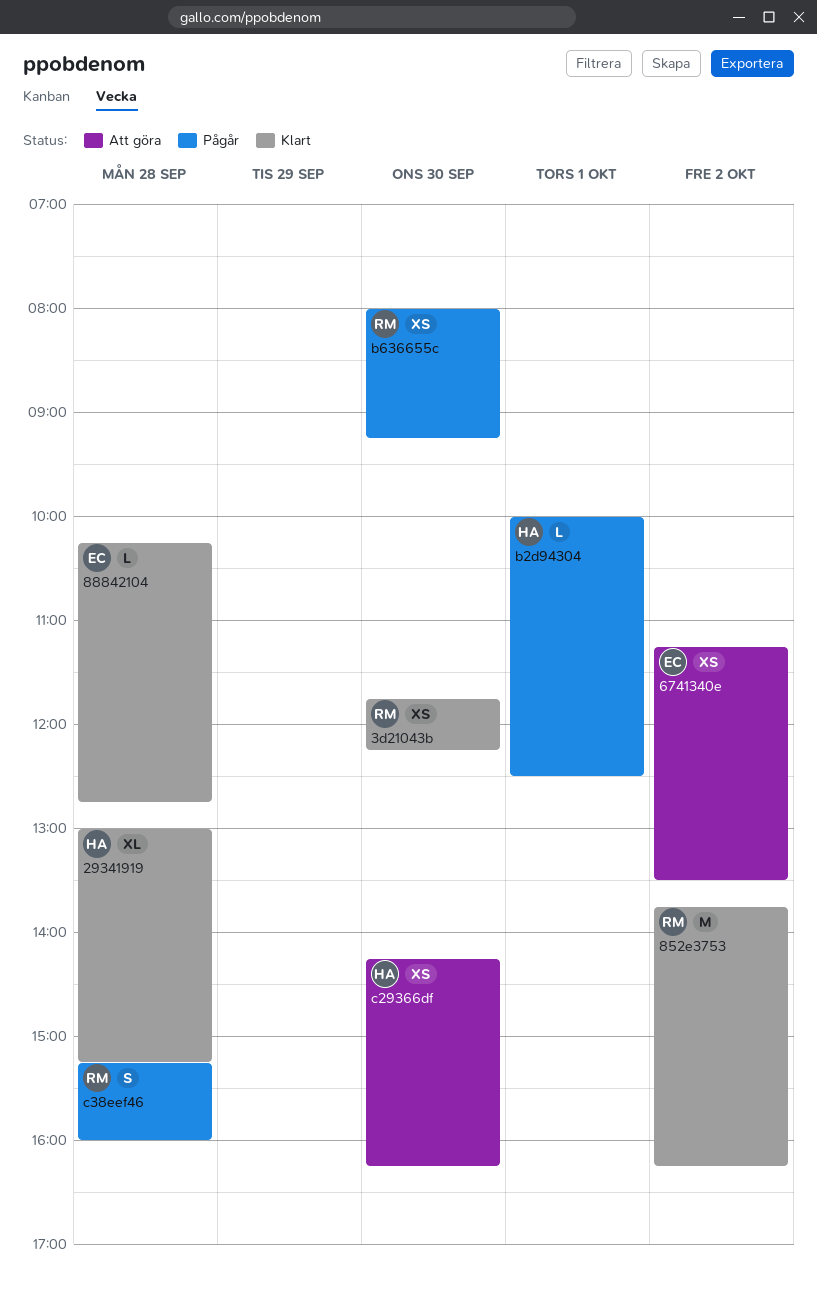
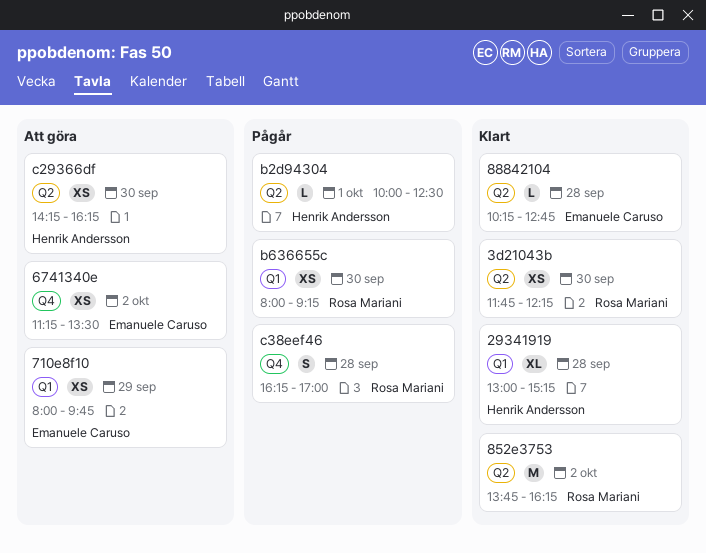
710e8f10: none -> present
c38eef46, begins: 15:15 -> 16:15
c38eef46, ends: 16:00 -> 17:00

